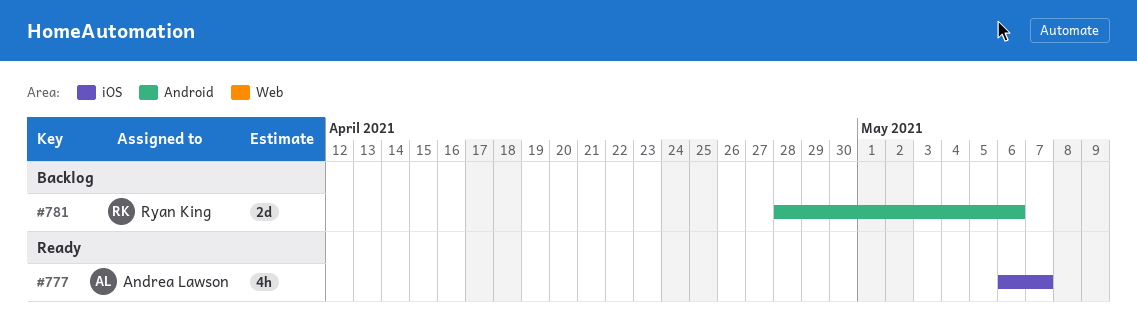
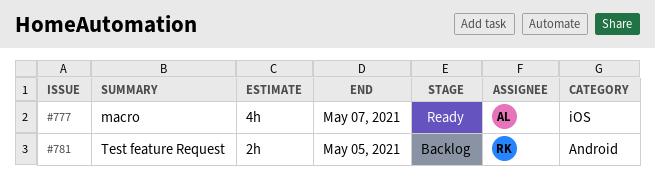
#781, estimate: 2d -> 2h
#781, due: May 6 -> May 5

